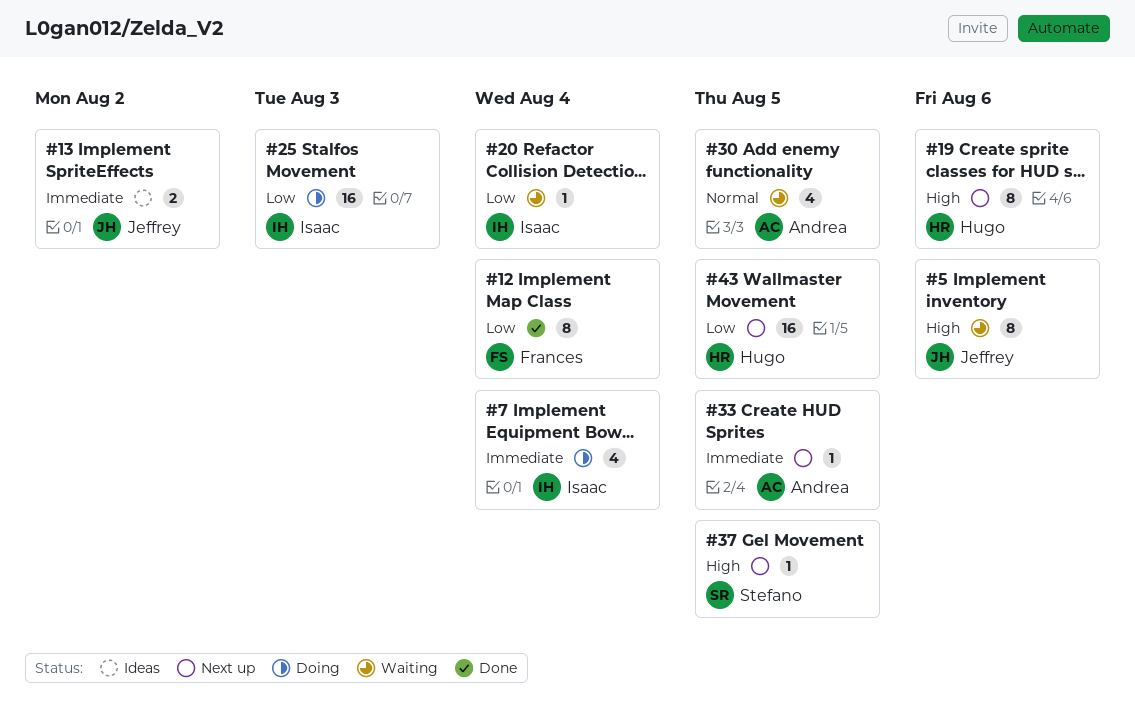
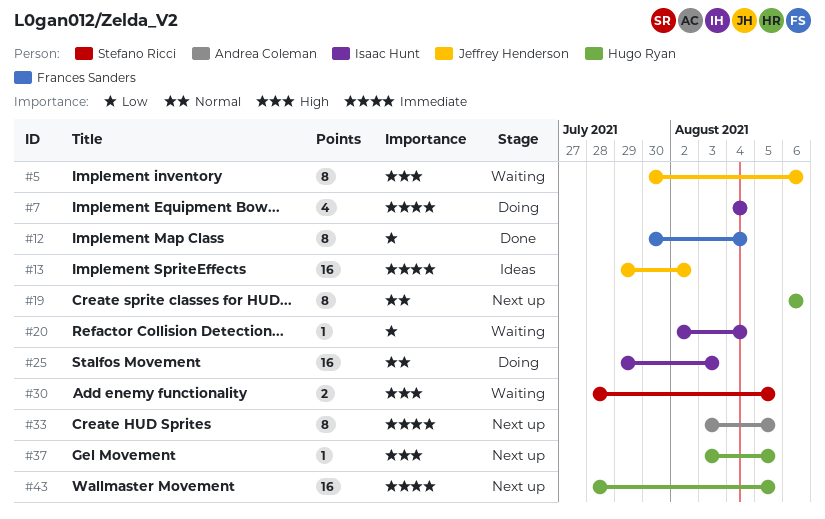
#13, estimate: 2 -> 16
#19, priority: High -> Normal
#25, priority: Low -> Normal
#30, owner: Andrea Coleman -> Stefano Ricci
#30, priority: Normal -> High
#30, estimate: 4 -> 2
#33, estimate: 1 -> 8
#37, owner: Stefano Ricci -> Hugo Ryan
#43, priority: Low -> Immediate

